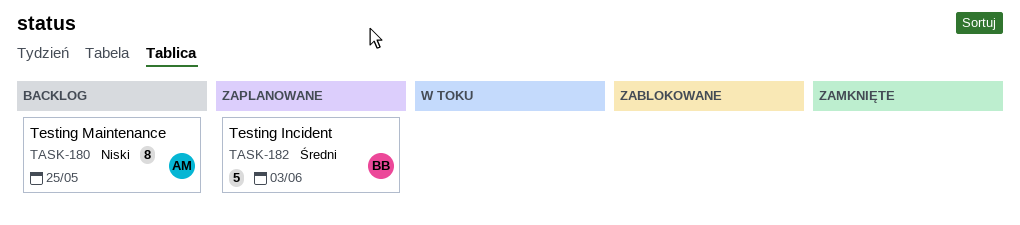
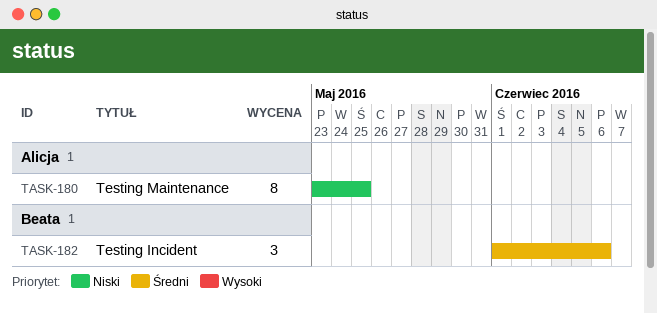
TASK-182, estimate: 5 -> 3
TASK-182, due: Jun 3 -> Jun 6

